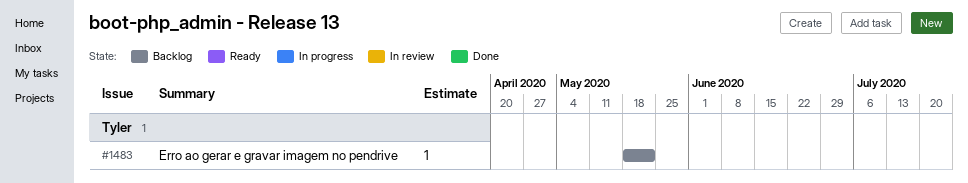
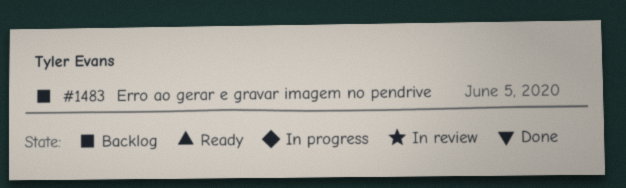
#1483, due: May 22 -> Jun 5

